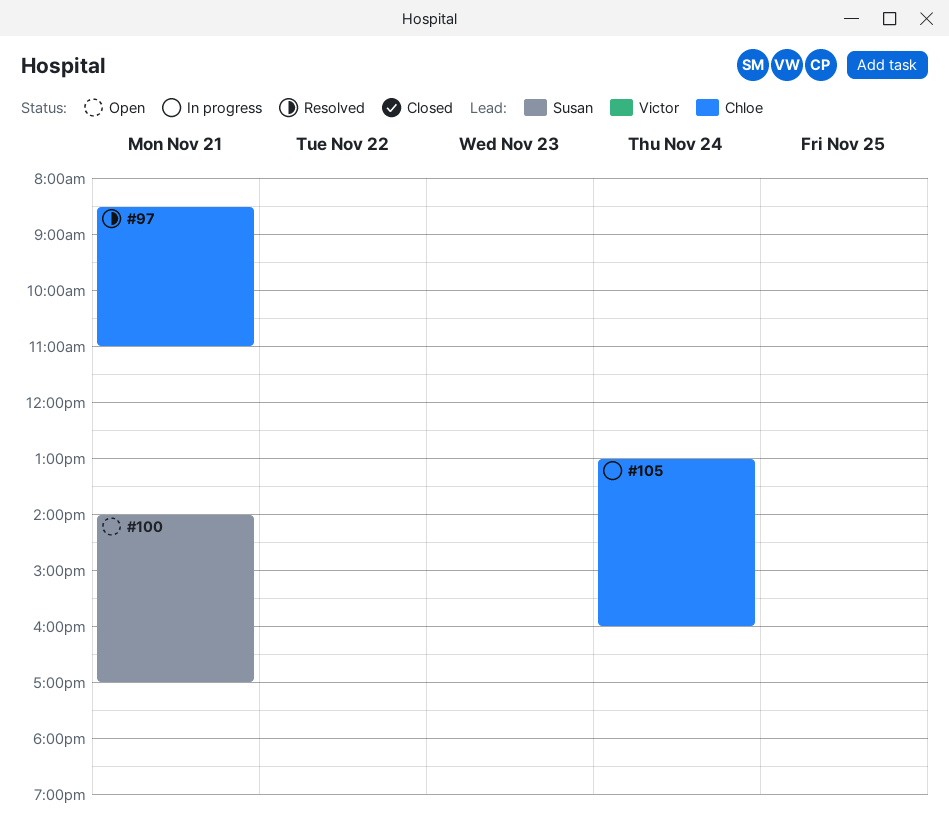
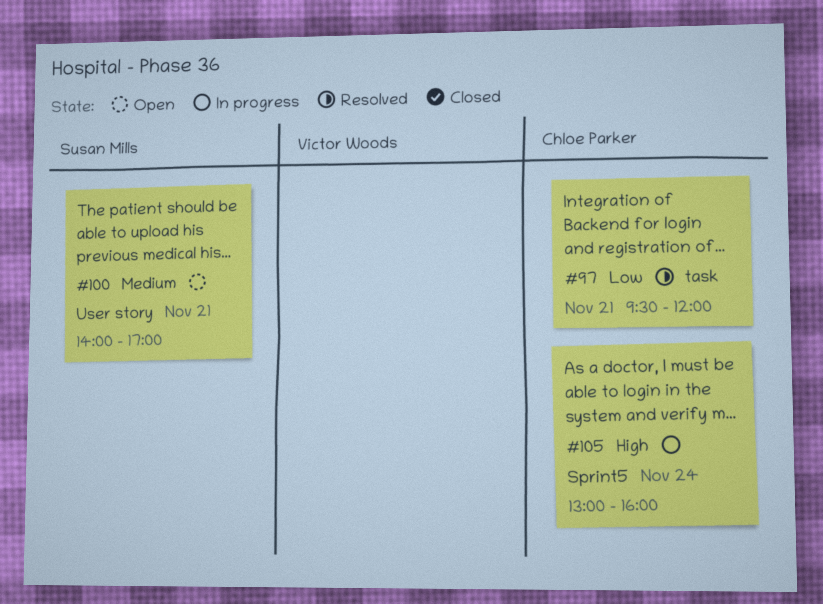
#97, begins: 08:30 -> 09:30
#97, ends: 11:00 -> 12:00

